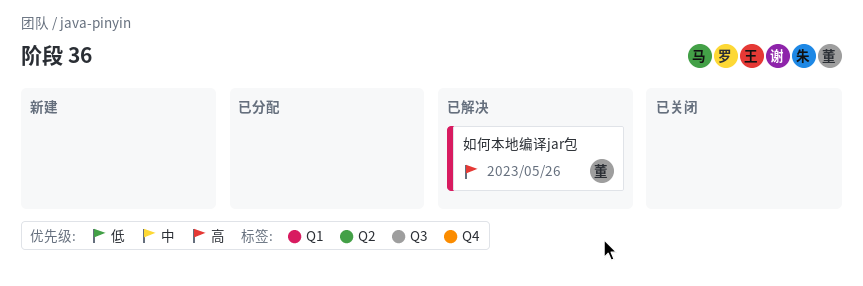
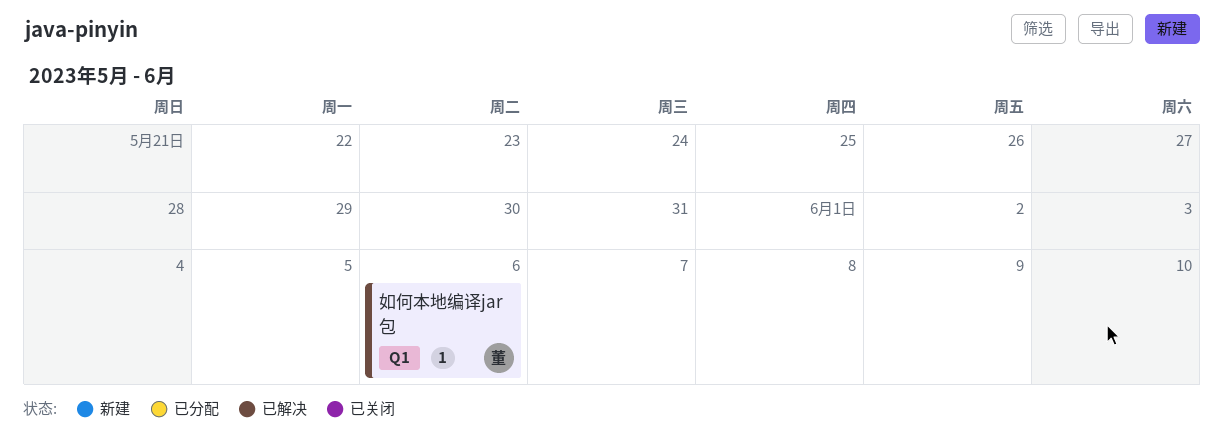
如何本地编译jar包, due: May 26 -> Jun 6

